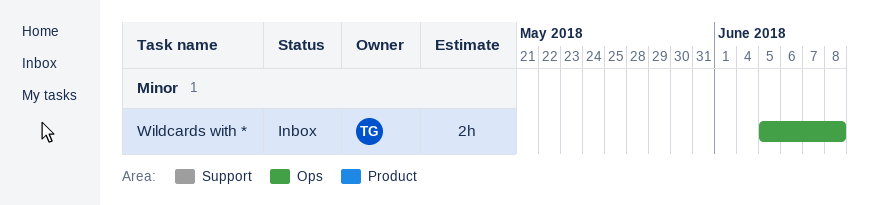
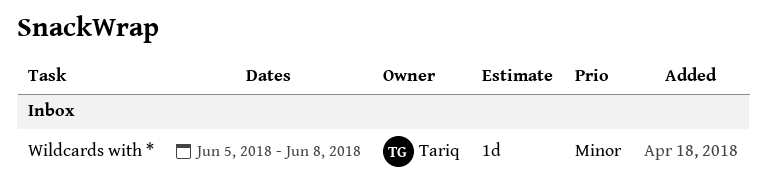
Wildcards with *, estimate: 2h -> 1d

